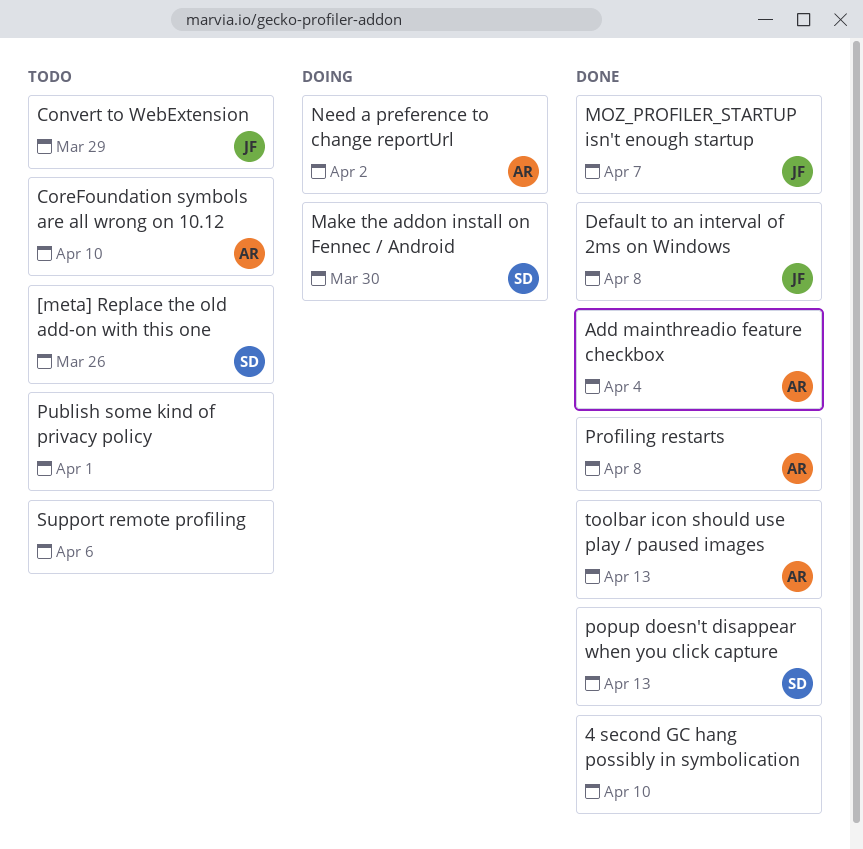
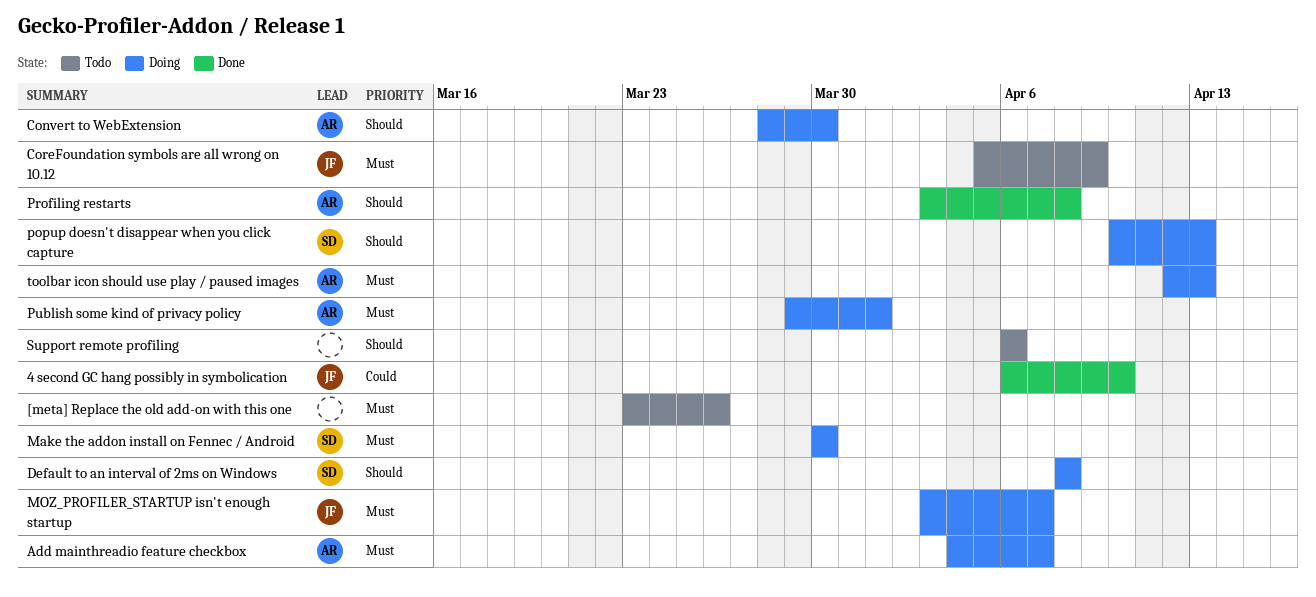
4 second GC hang possibly in symbolication, owner: none -> JF
[meta] Replace the old add-on with this one, owner: SD -> none
Add mainthreadio feature checkbox, status: Done -> Doing
Add mainthreadio feature checkbox, due: Apr 4 -> Apr 7
Convert to WebExtension, status: Todo -> Doing
Convert to WebExtension, owner: JF -> AR
Convert to WebExtension, due: Mar 29 -> Mar 30
CoreFoundation symbols are all wrong on 10.12, owner: AR -> JF
CoreFoundation symbols are all wrong on 10.12, due: Apr 10 -> Apr 9
Default to an interval of 2ms on Windows, status: Done -> Doing
Default to an interval of 2ms on Windows, owner: JF -> SD
MOZ_PROFILER_STARTUP isn't enough startup, status: Done -> Doing
Need a preference to change reportUrl: present -> none
popup doesn't disappear when you click capture, status: Done -> Doing
Publish some kind of privacy policy, status: Todo -> Doing
Publish some kind of privacy policy, owner: none -> AR
toolbar icon should use play / paused images, status: Done -> Doing

